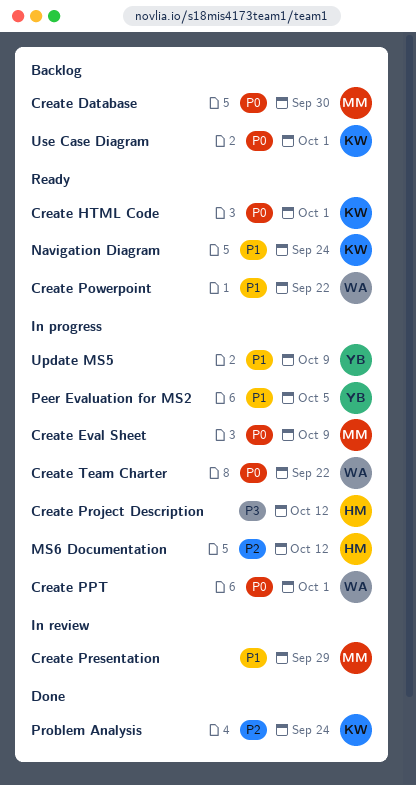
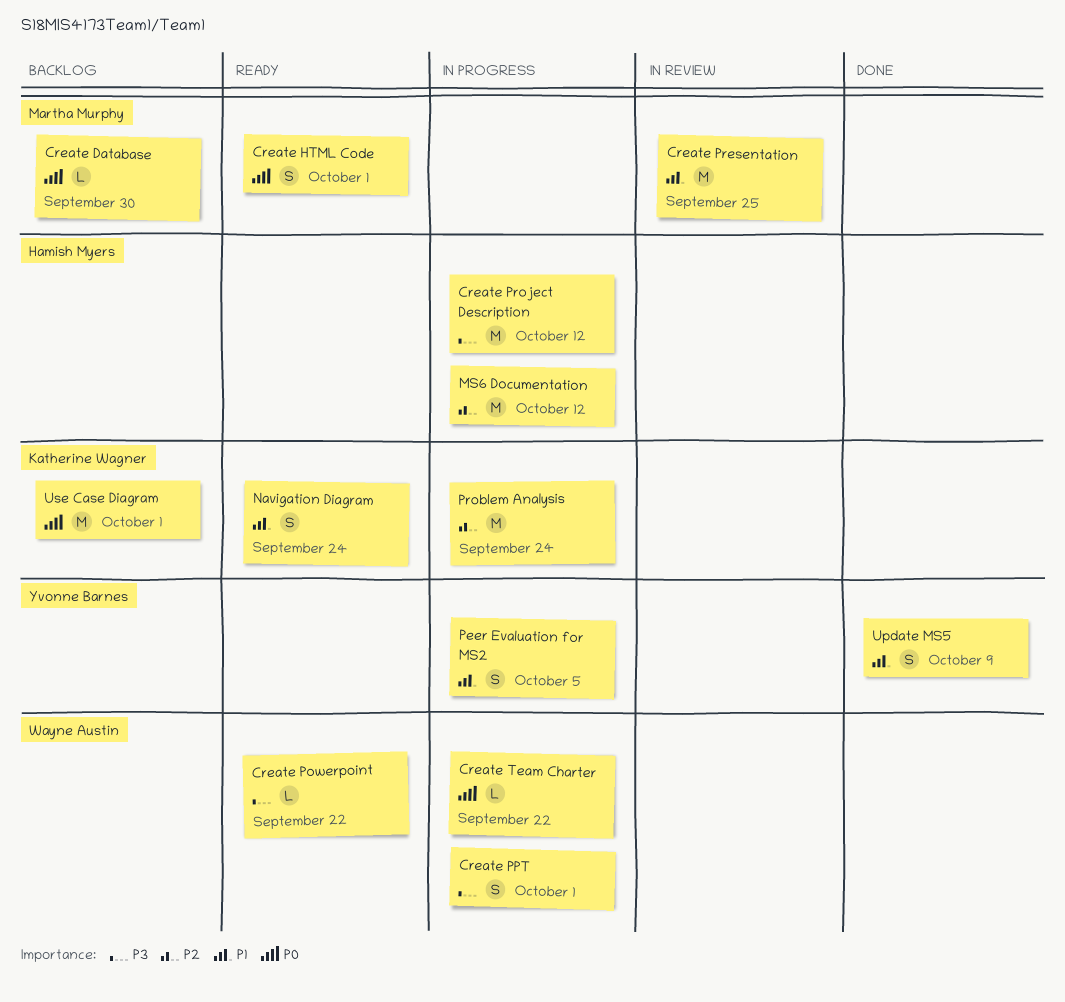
Create Eval Sheet: present -> none
Create HTML Code, owner: Katherine Wagner -> Martha Murphy
Create Powerpoint, priority: P1 -> P3
Create PPT, priority: P0 -> P3
Create Presentation, due: Sep 29 -> Sep 25
Problem Analysis, status: Done -> In progress
Update MS5, status: In progress -> Done

